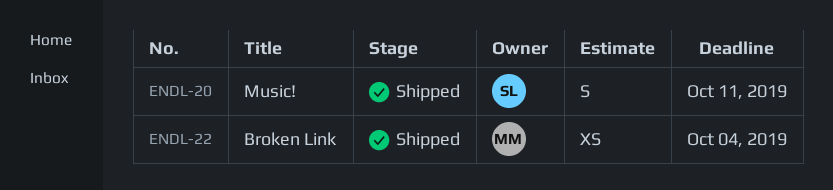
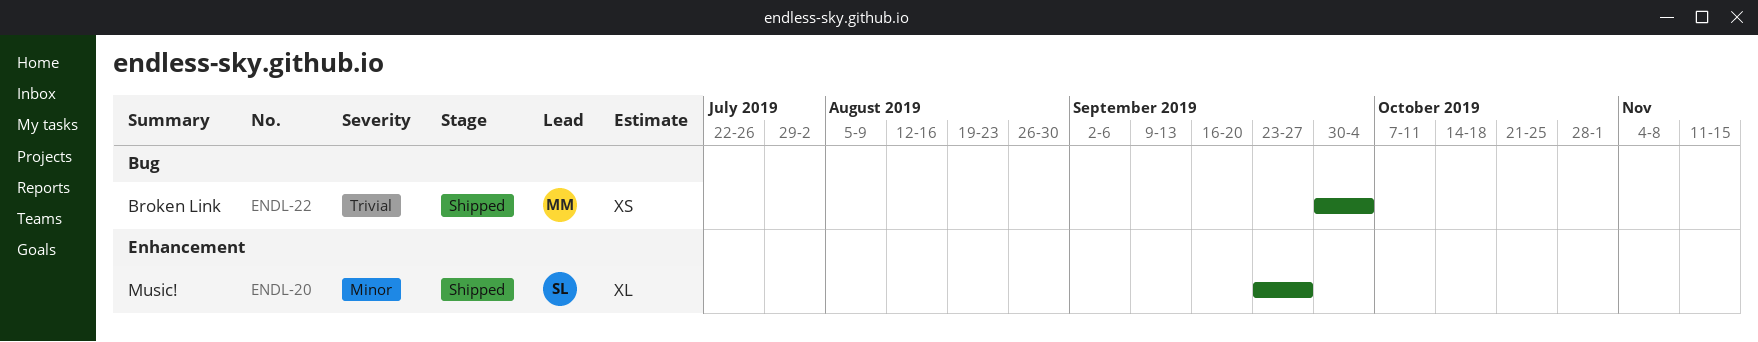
ENDL-20, estimate: S -> XL
ENDL-20, due: Oct 11 -> Sep 27

